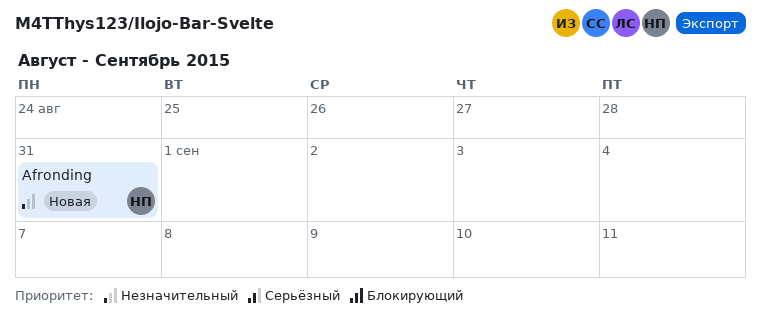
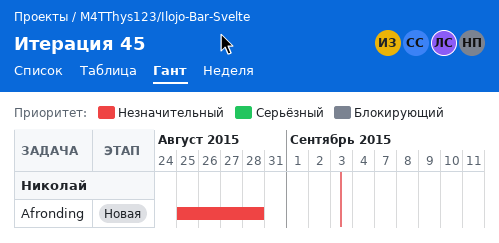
Afronding, due: Aug 31 -> Aug 28

